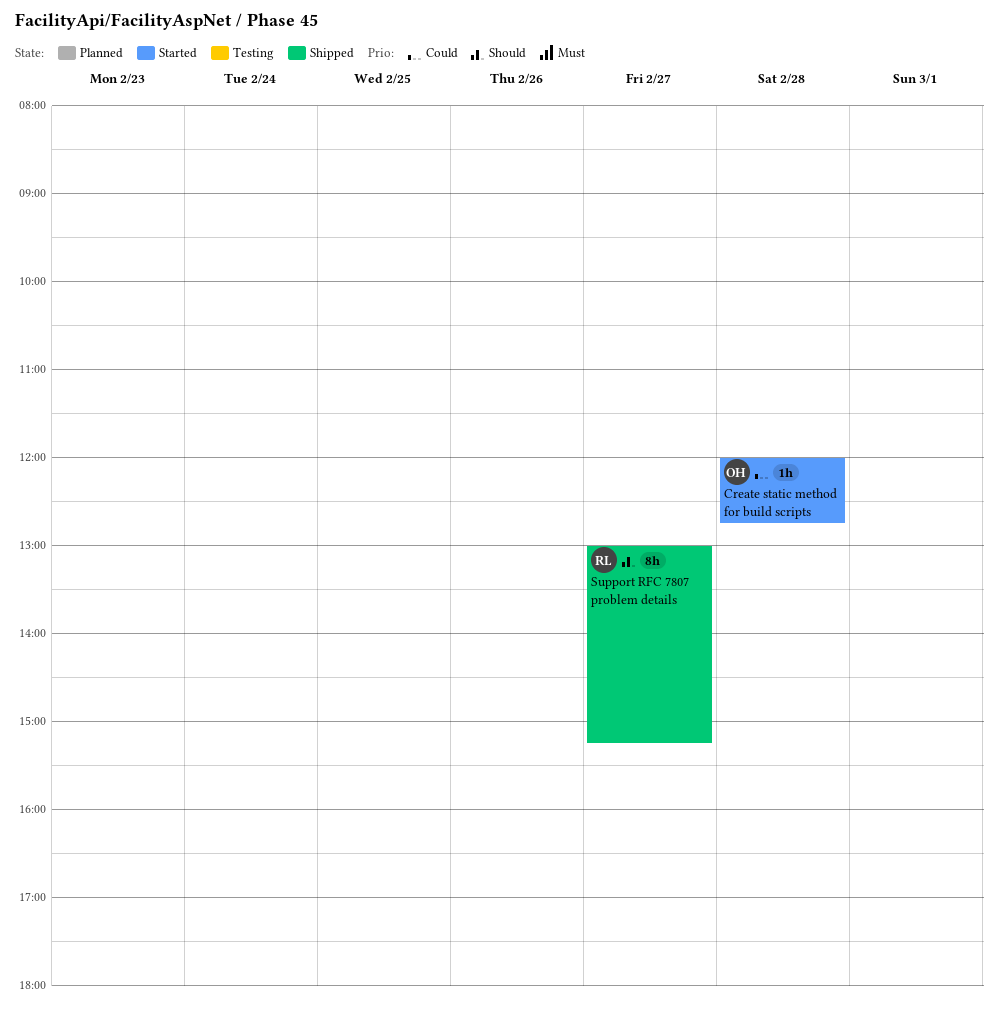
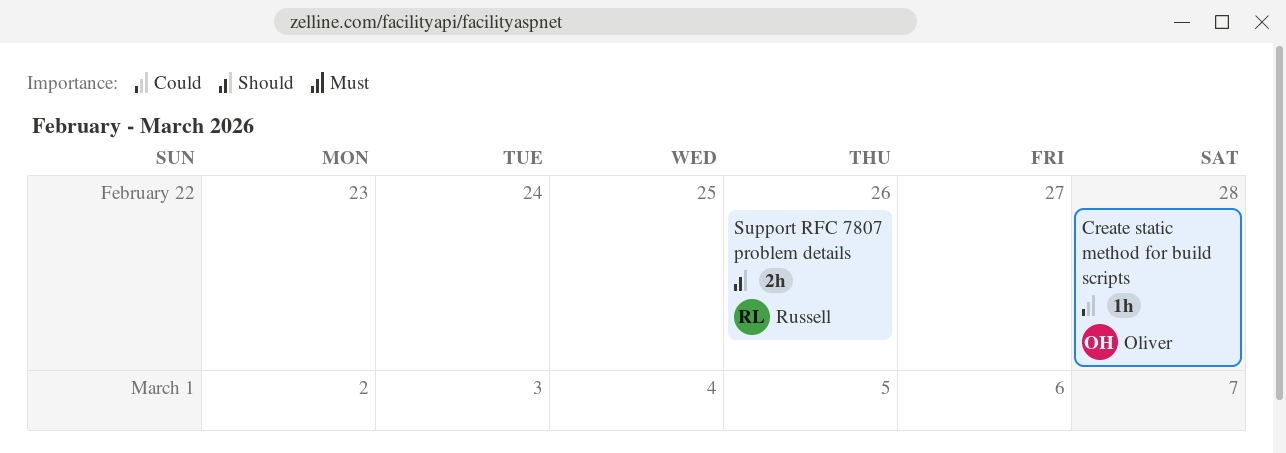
Support RFC 7807 problem details, estimate: 8h -> 2h
Support RFC 7807 problem details, day: Feb 27 -> Feb 26

